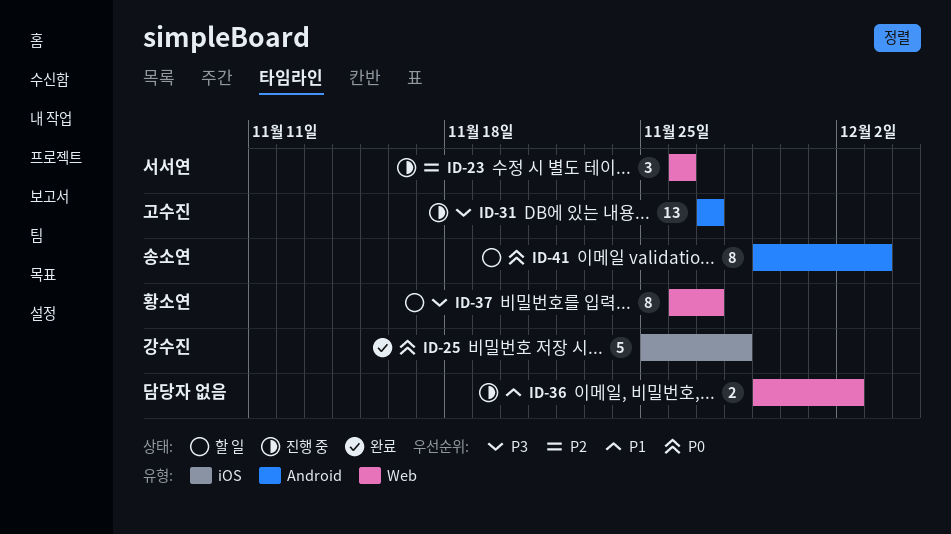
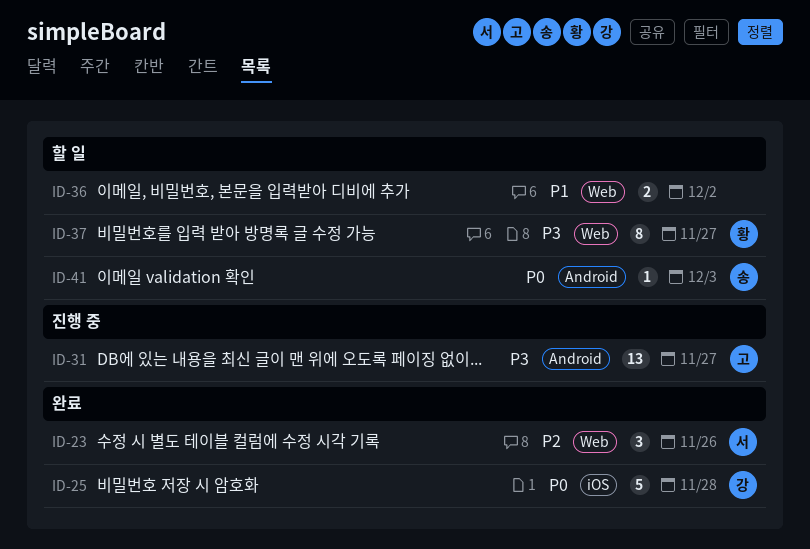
ID-23, status: 진행 중 -> 완료
ID-36, status: 진행 중 -> 할 일
ID-41, estimate: 8 -> 1

